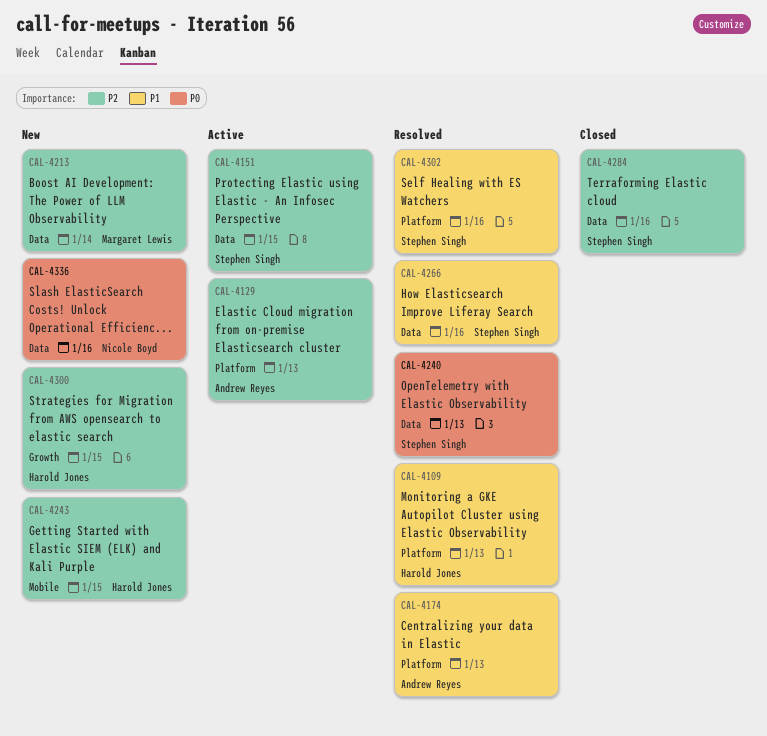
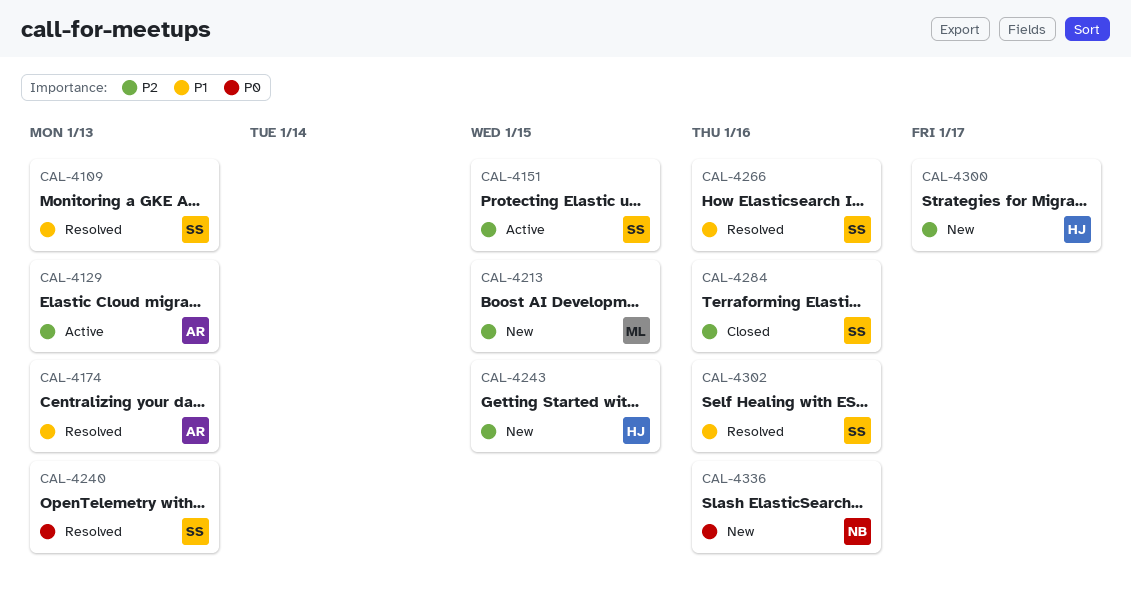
CAL-4109, owner: Harold Jones -> Stephen Singh
CAL-4213, due: Jan 14 -> Jan 15
CAL-4300, due: Jan 15 -> Jan 17

